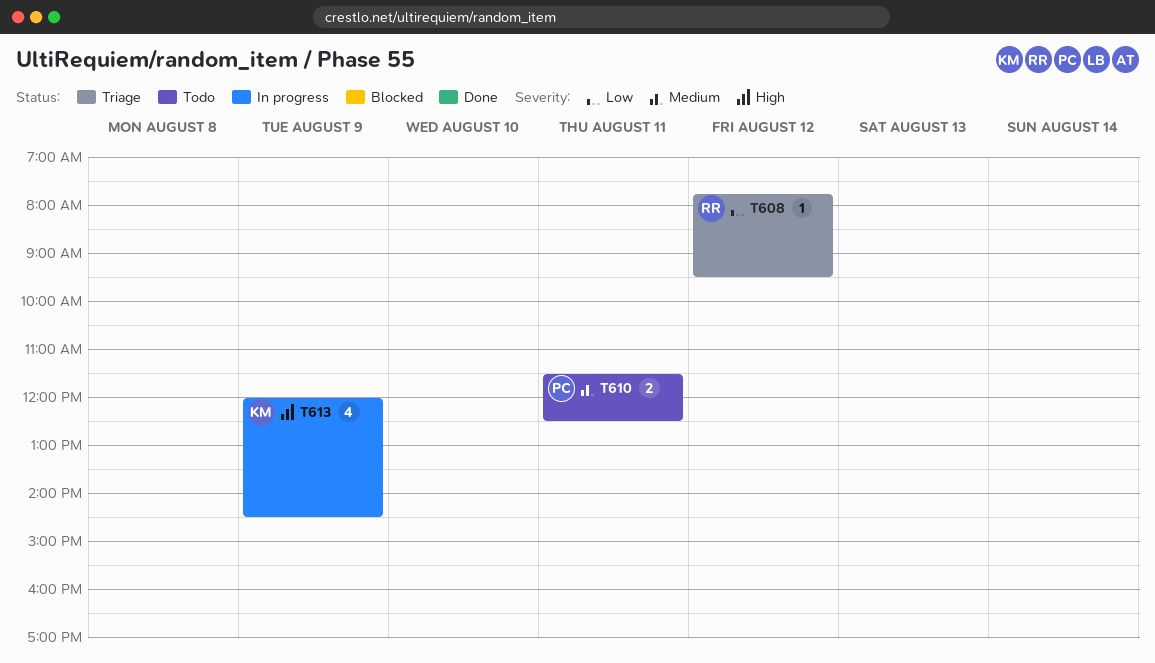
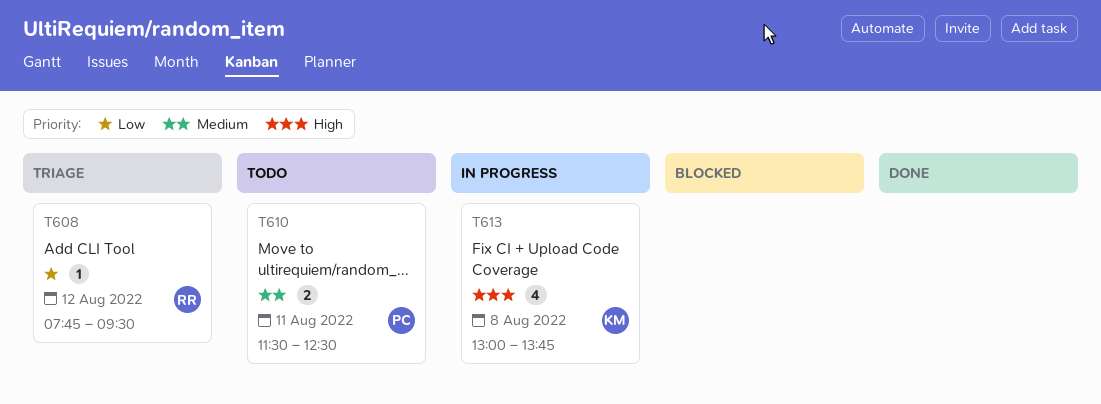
T613, day: Aug 9 -> Aug 8
T613, begins: 12:00 -> 13:00
T613, ends: 14:30 -> 13:45

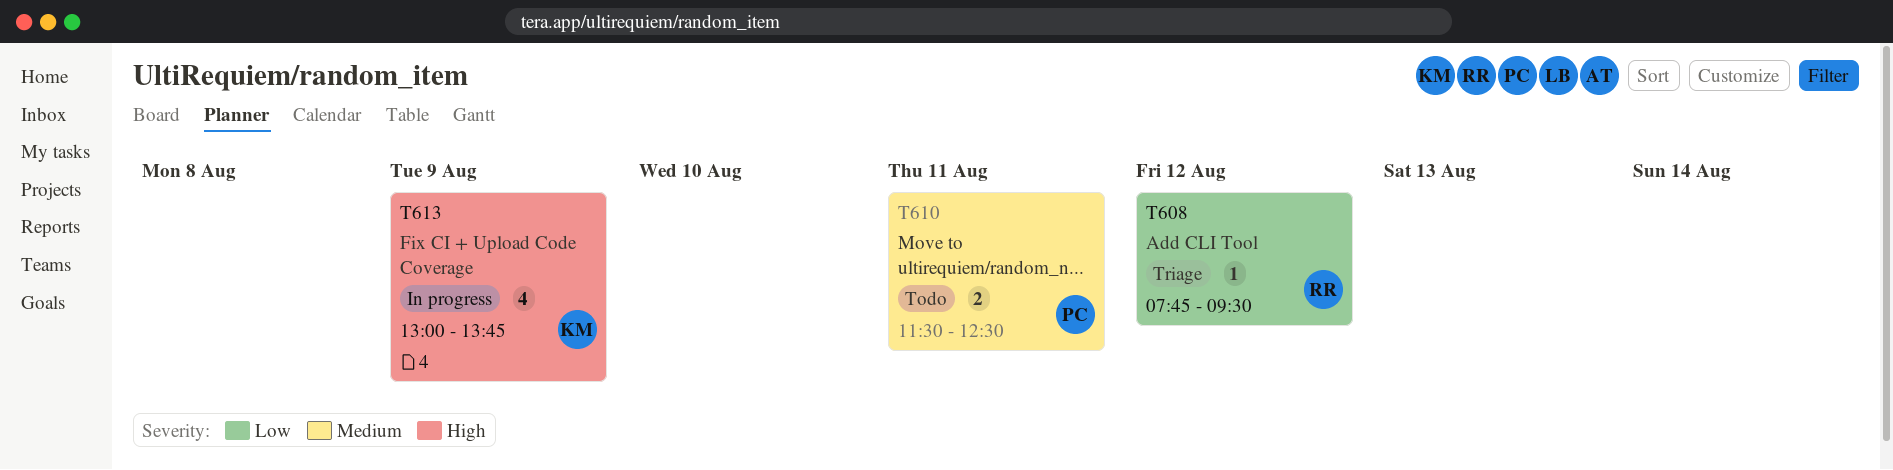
T613, day: Aug 8 -> Aug 9

